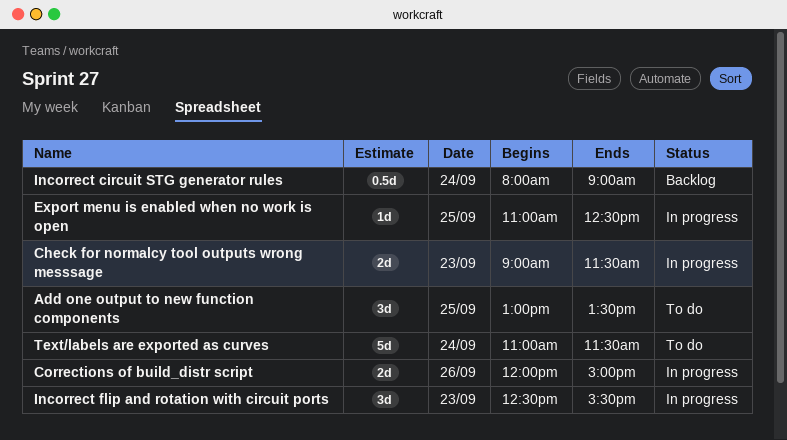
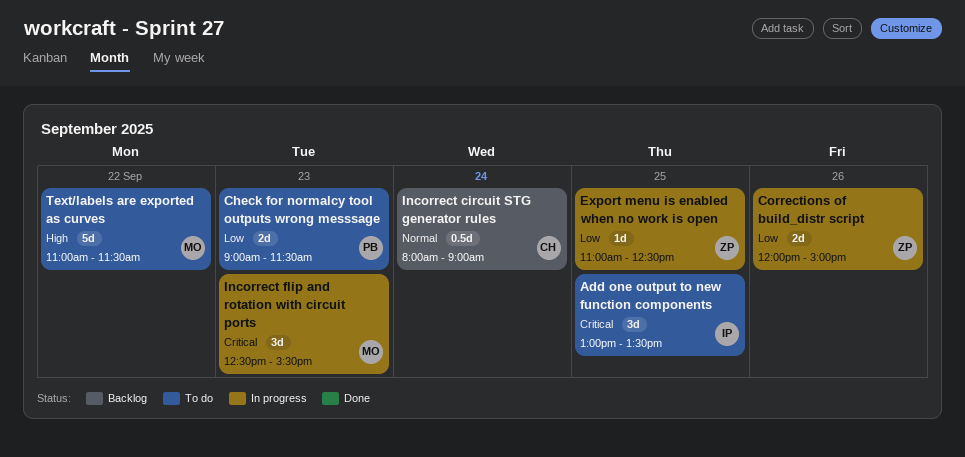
Check for normalcy tool outputs wrong messsage, status: In progress -> To do
Text/labels are exported as curves, day: Sep 24 -> Sep 22

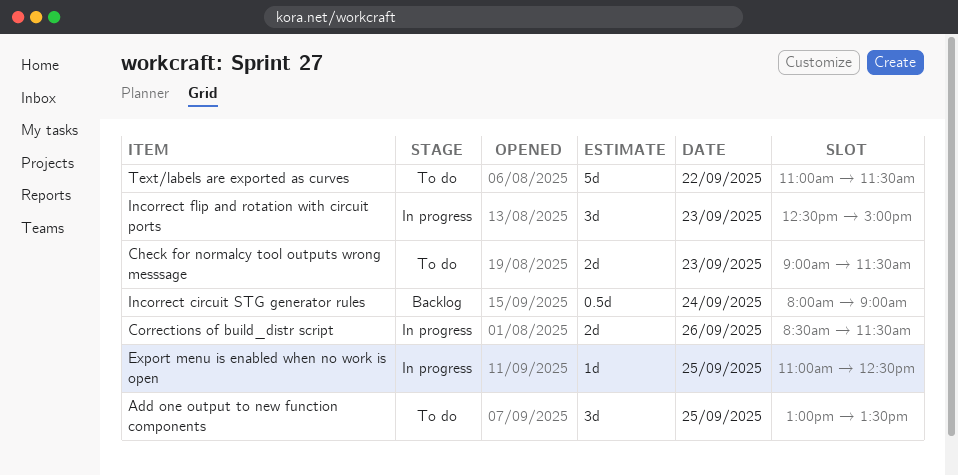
Corrections of build_distr script, begins: 12:00 -> 08:30
Corrections of build_distr script, ends: 15:00 -> 11:30
Incorrect flip and rotation with circuit ports, ends: 15:30 -> 15:00

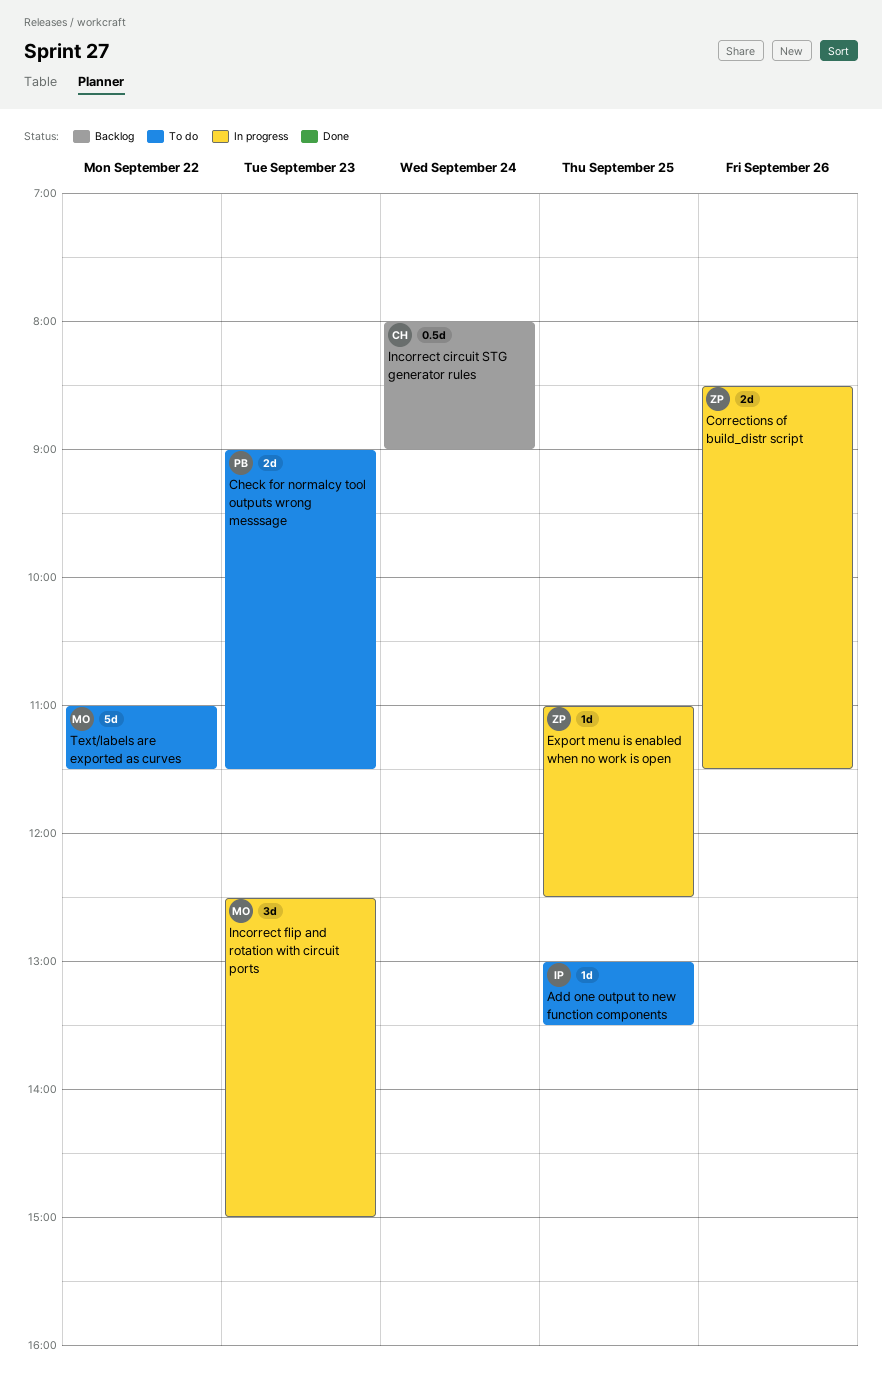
Add one output to new function components, estimate: 3d -> 1d

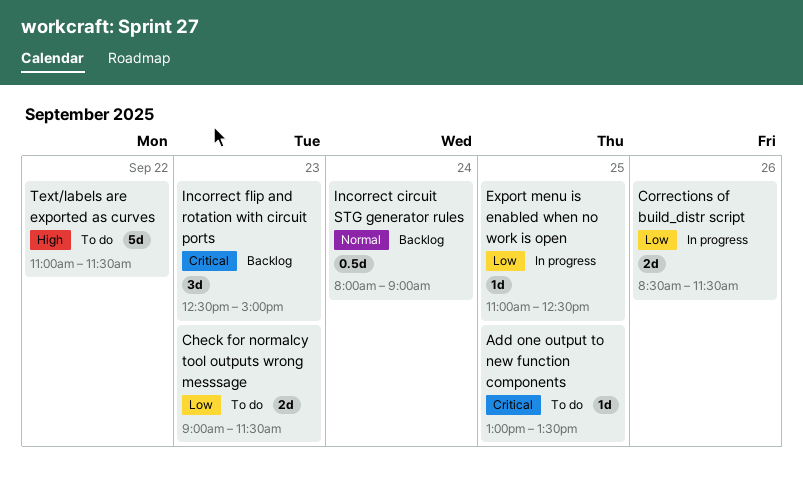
Incorrect flip and rotation with circuit ports, status: In progress -> Backlog

